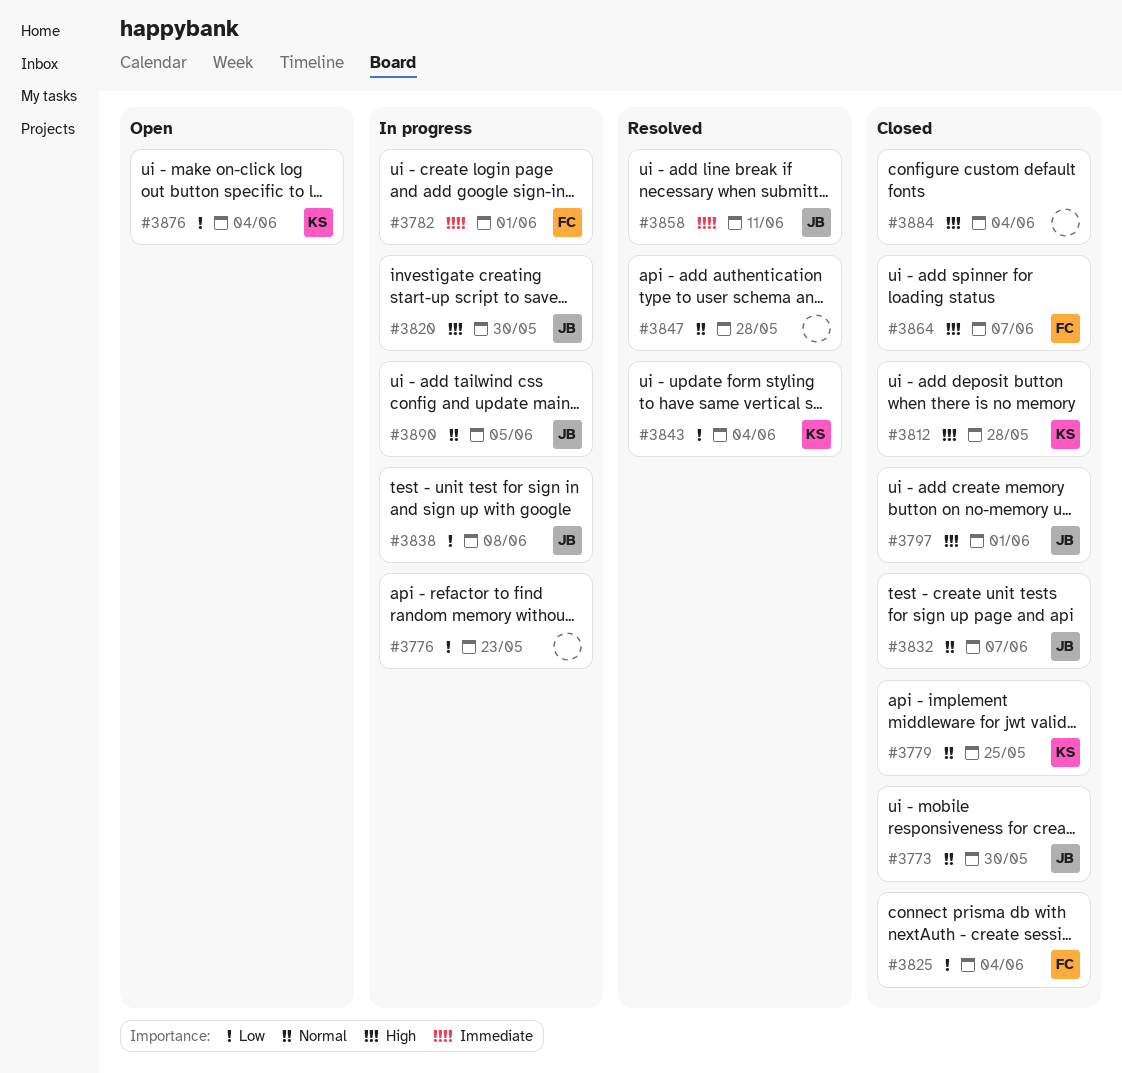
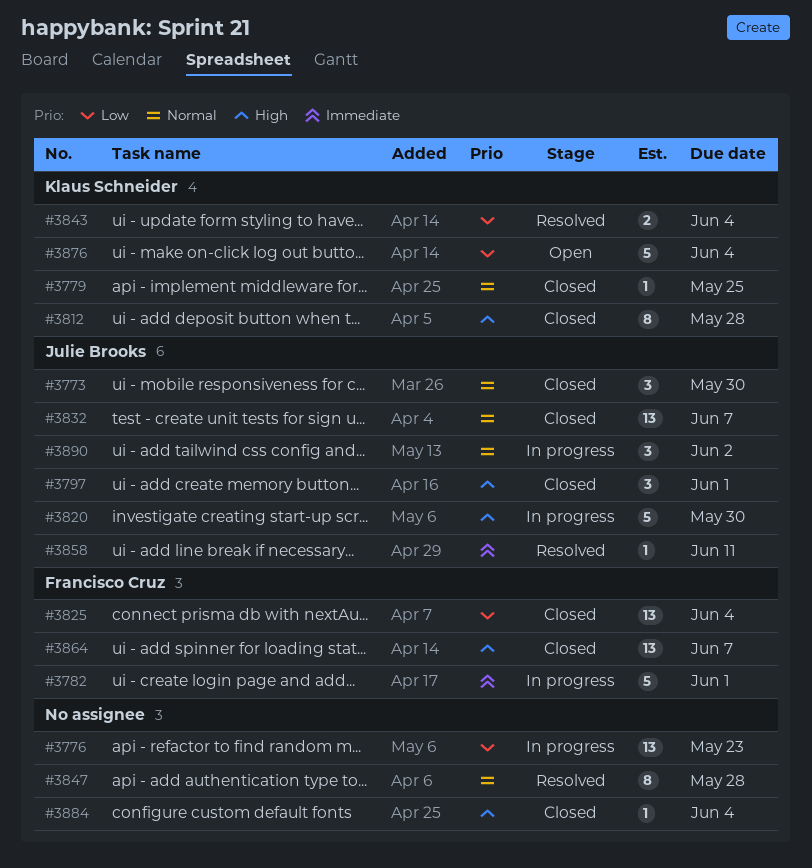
#3838: present -> none
#3890, due: Jun 5 -> Jun 2

